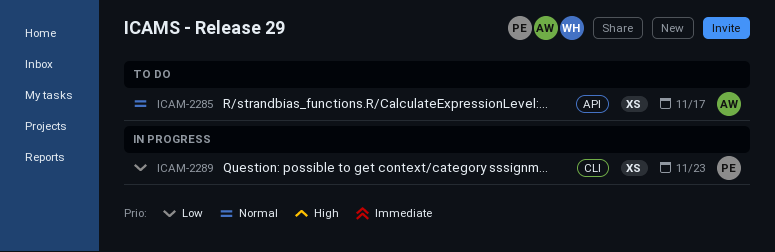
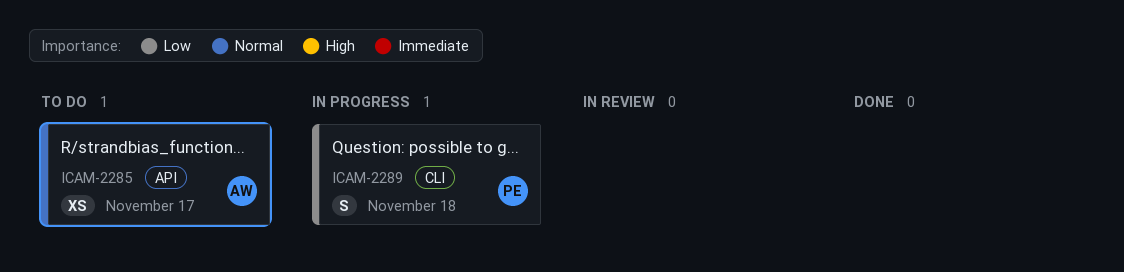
ICAM-2289, estimate: XS -> S
ICAM-2289, due: Nov 23 -> Nov 18

